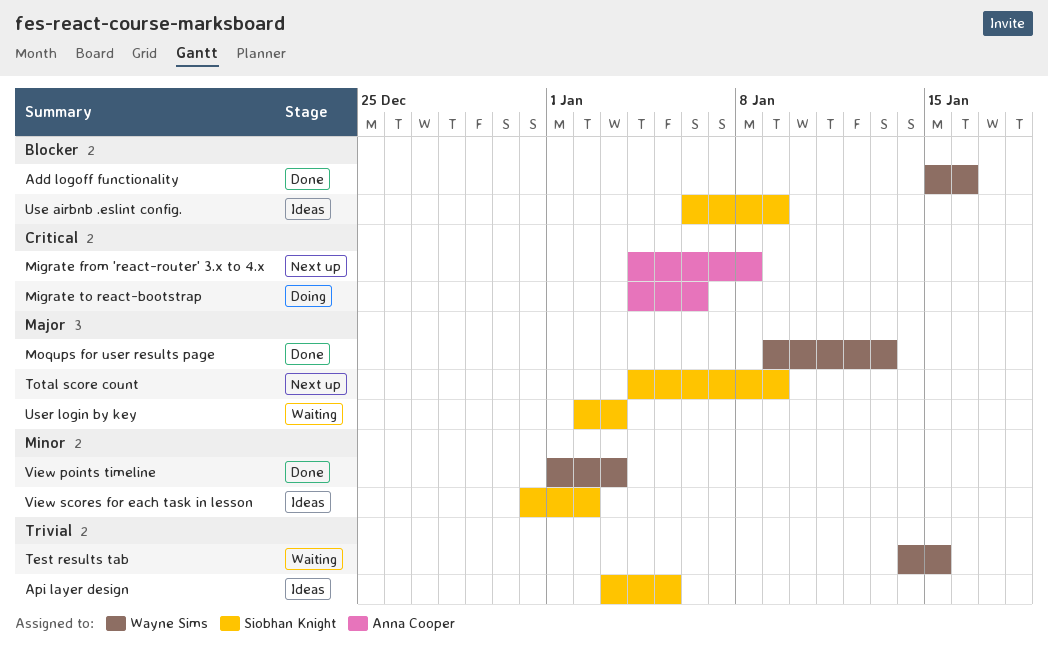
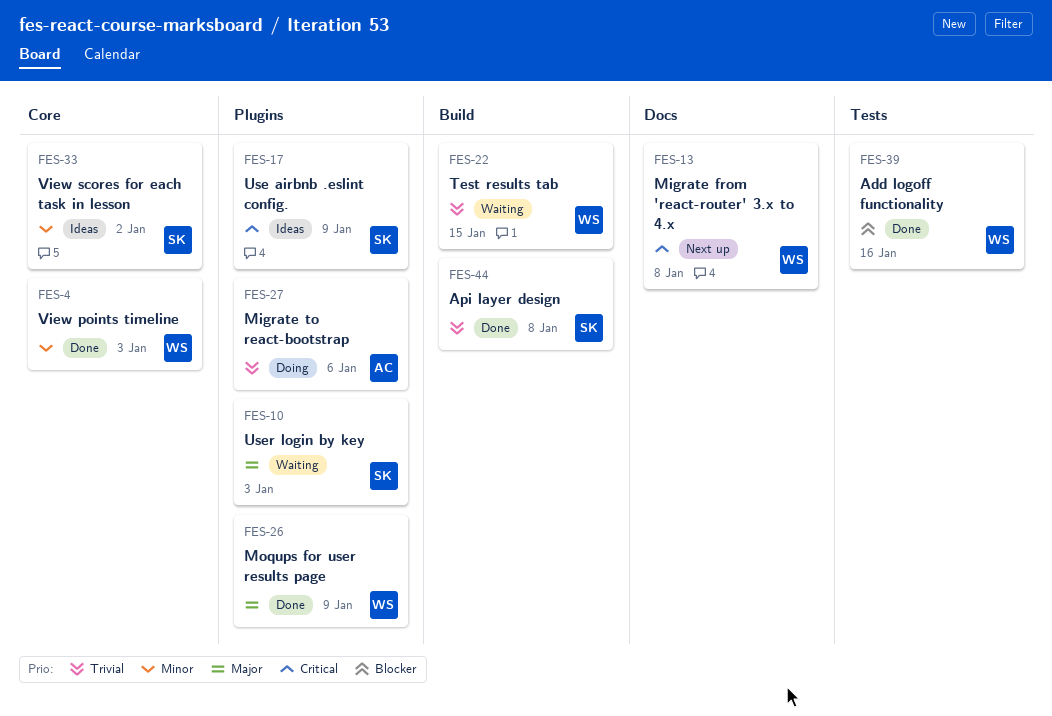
Api layer design, status: Ideas -> Done
Api layer design, due: Jan 5 -> Jan 8
Migrate from 'react-router' 3.x to 4.x, owner: Anna Cooper -> Wayne Sims
Migrate to react-bootstrap, priority: Critical -> Trivial
Moqups for user results page, due: Jan 13 -> Jan 9
Total score count: present -> none
Use airbnb .eslint config., priority: Blocker -> Critical

